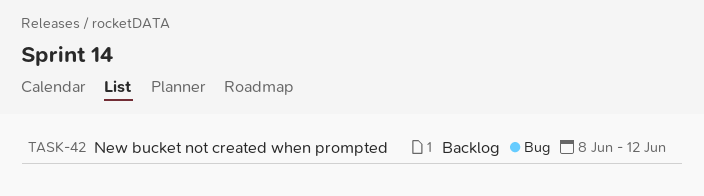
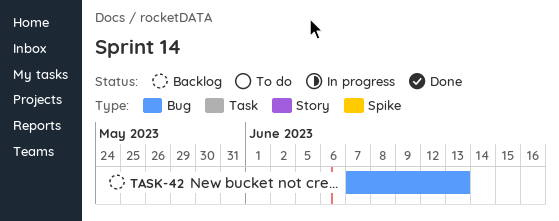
TASK-42, start: Jun 8 -> Jun 7
TASK-42, due: Jun 12 -> Jun 13

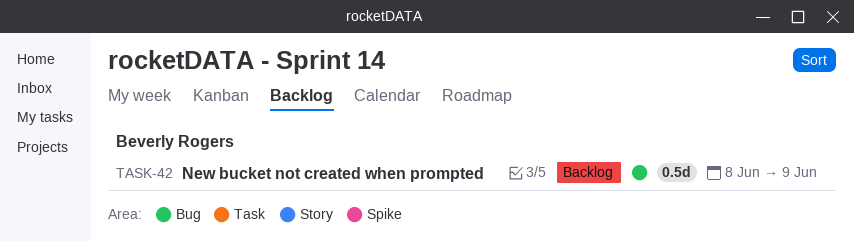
TASK-42, start: Jun 7 -> Jun 8
TASK-42, due: Jun 13 -> Jun 9

